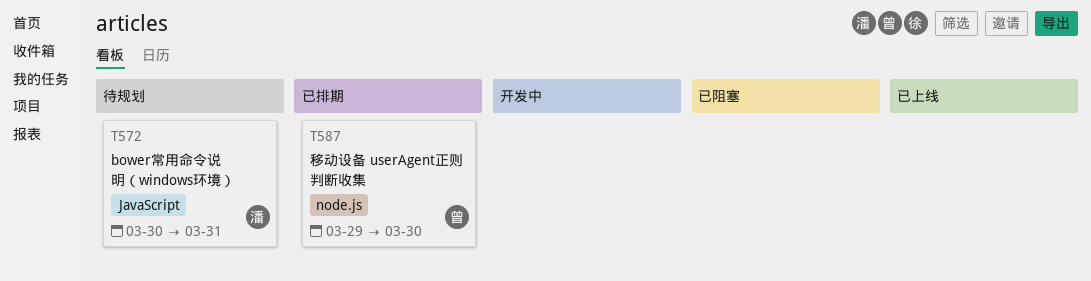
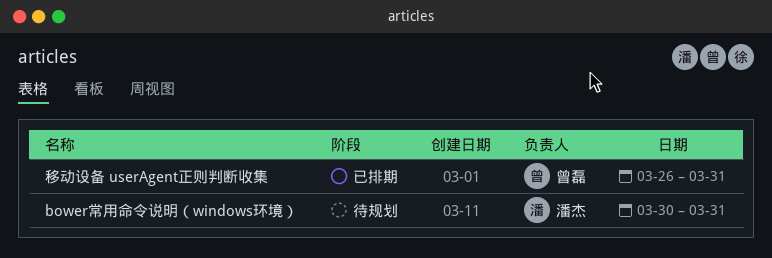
移动设备 userAgent正则判断收集, start: Mar 29 -> Mar 26
移动设备 userAgent正则判断收集, due: Mar 30 -> Mar 31

